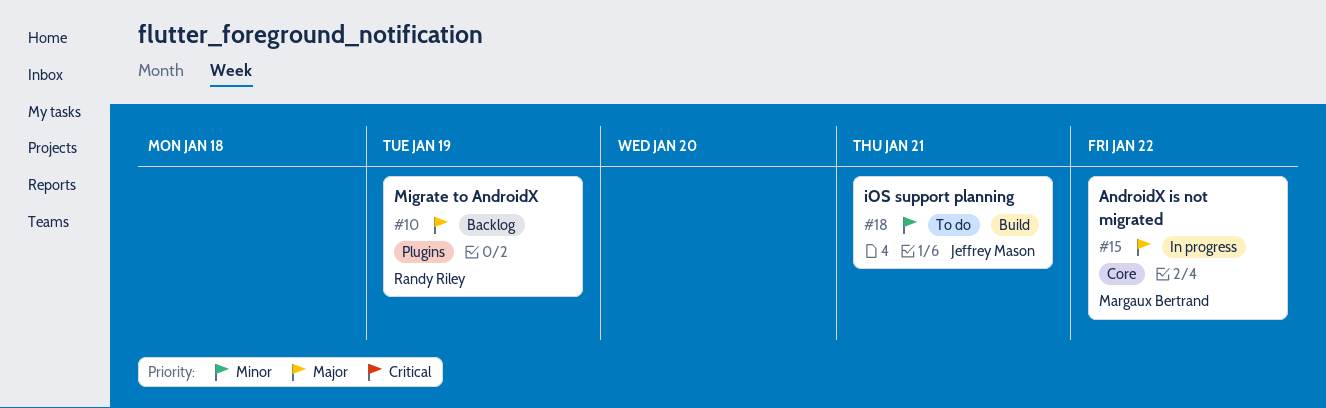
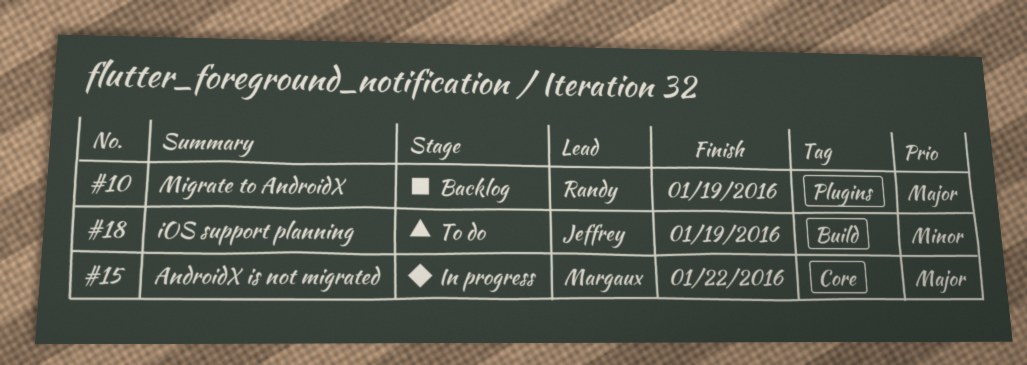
#18, due: Jan 21 -> Jan 19

